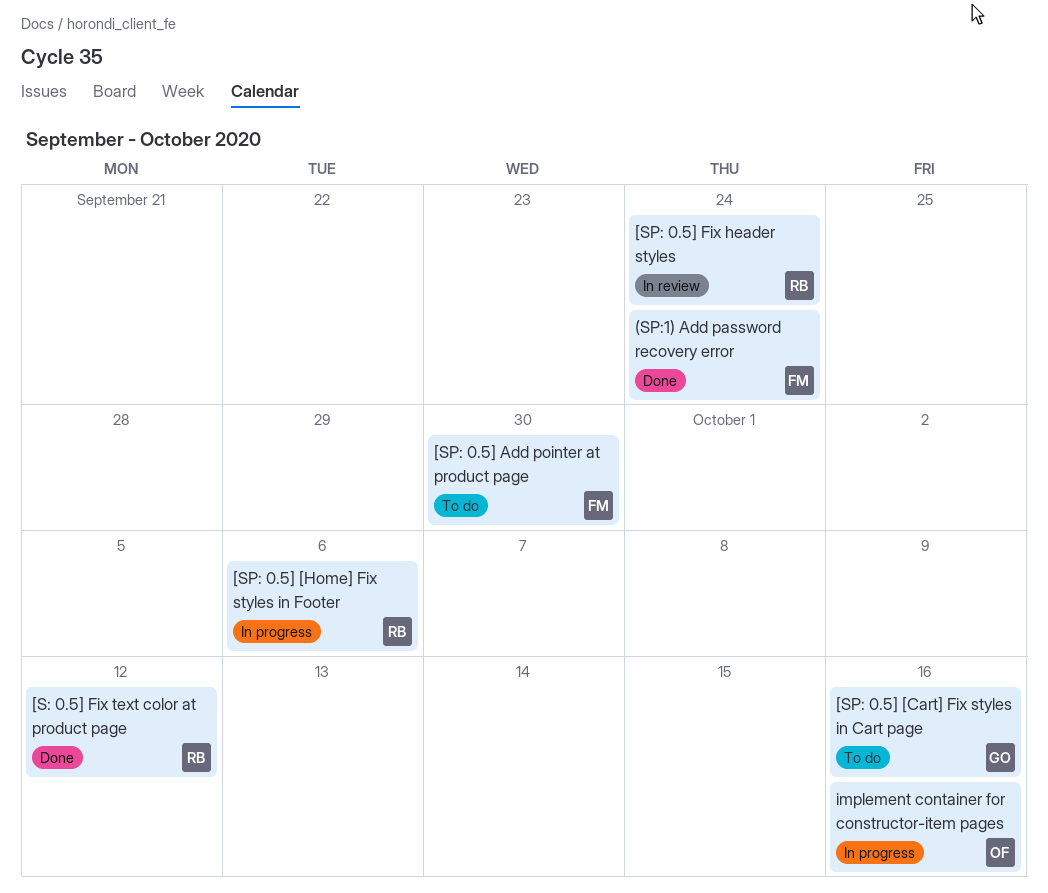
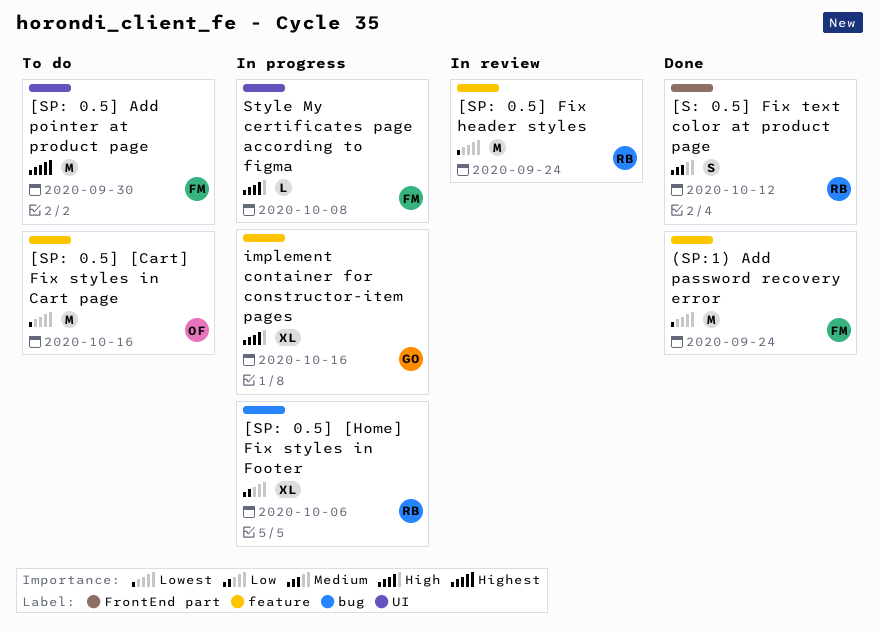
[SP: 0.5] [Cart] Fix styles in Cart page, owner: GO -> OF
implement container for constructor-item pages, owner: OF -> GO
Style My certificates page according to figma: none -> present

